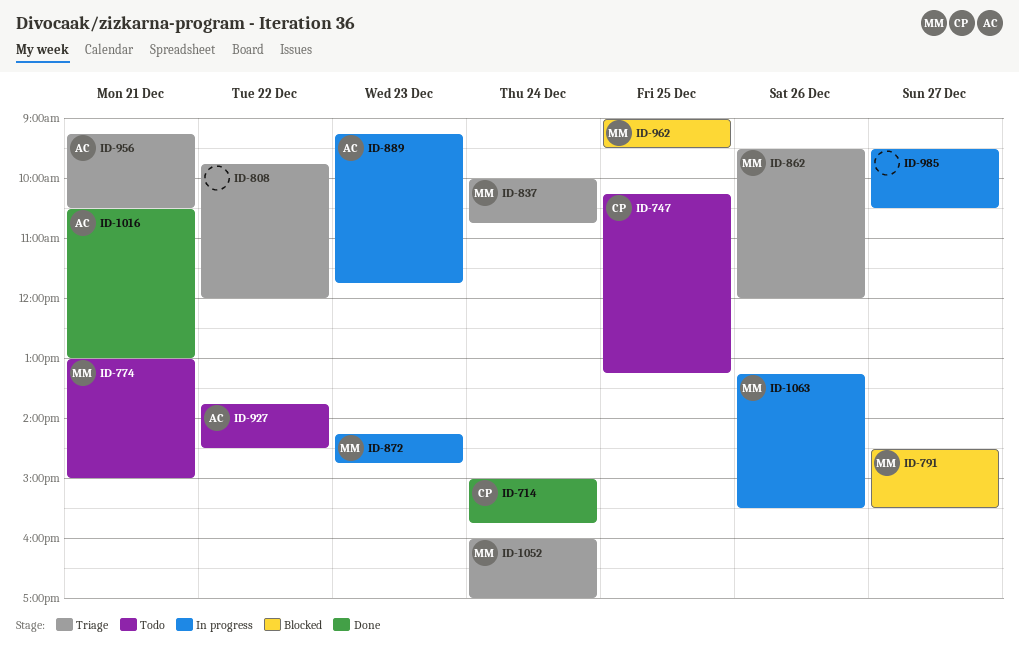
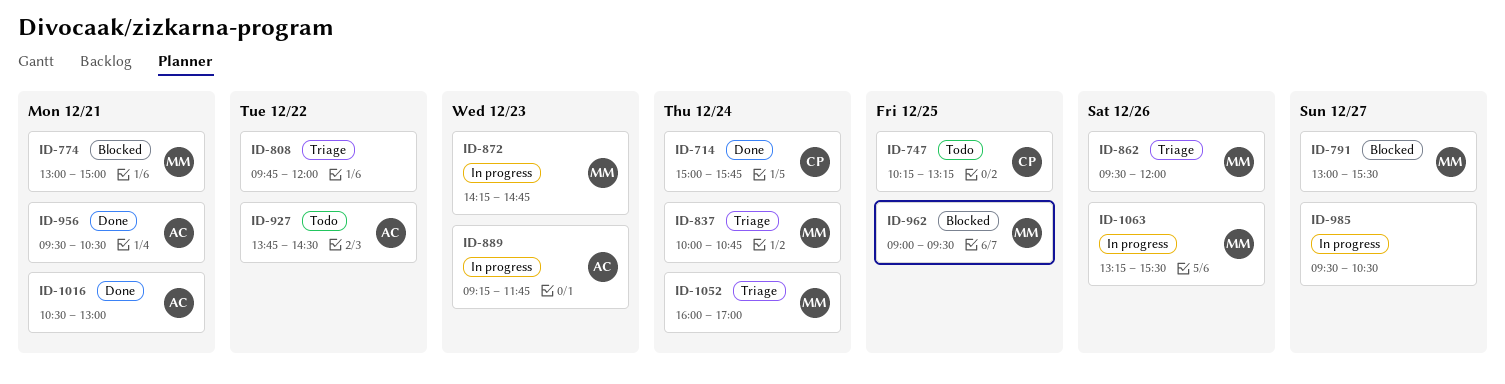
ID-774, status: Todo -> Blocked
ID-791, begins: 14:30 -> 13:00
ID-956, status: Triage -> Done
ID-956, begins: 09:15 -> 09:30

